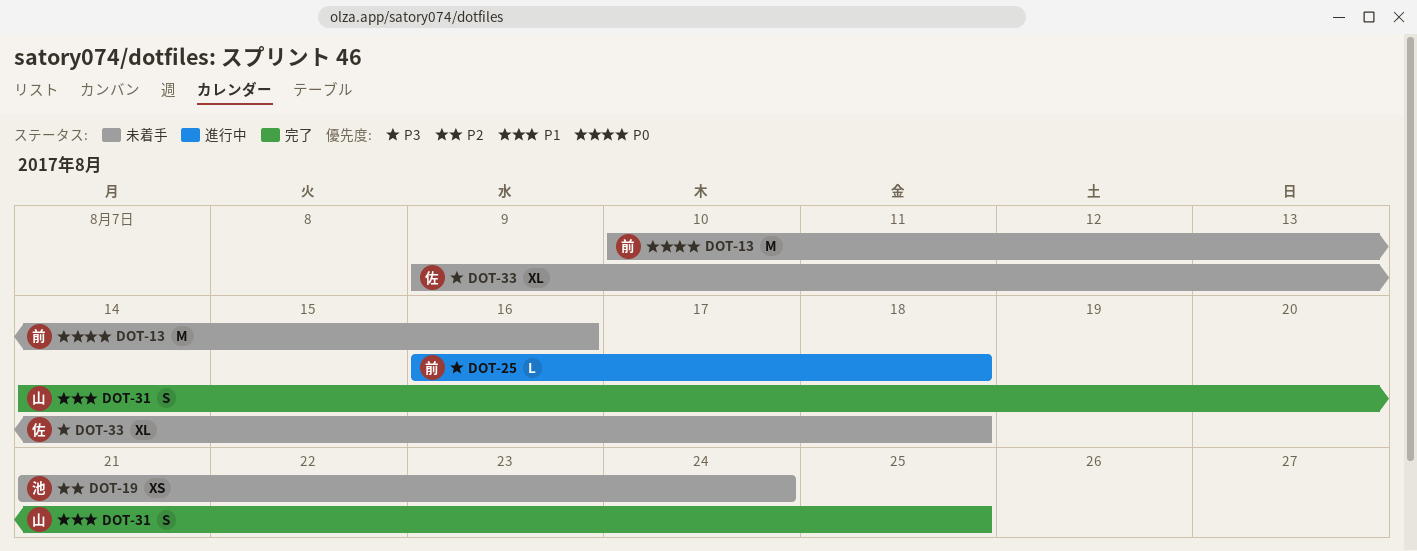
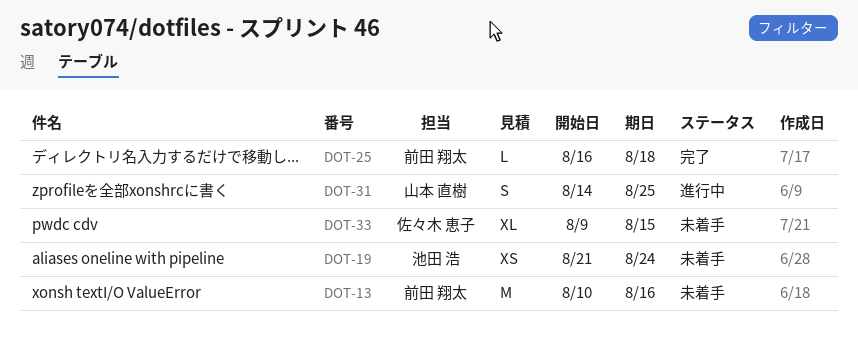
DOT-25, status: 進行中 -> 完了
DOT-31, status: 完了 -> 進行中
DOT-33, due: Aug 18 -> Aug 15

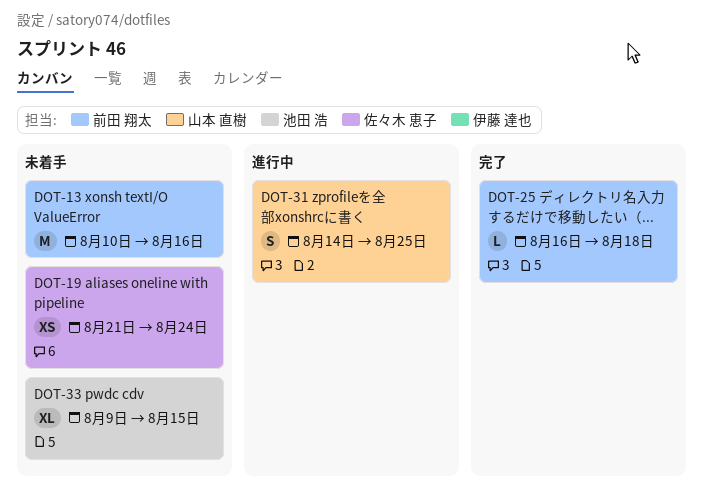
DOT-19, owner: 池田 浩 -> 佐々木 恵子
DOT-33, owner: 佐々木 恵子 -> 池田 浩

